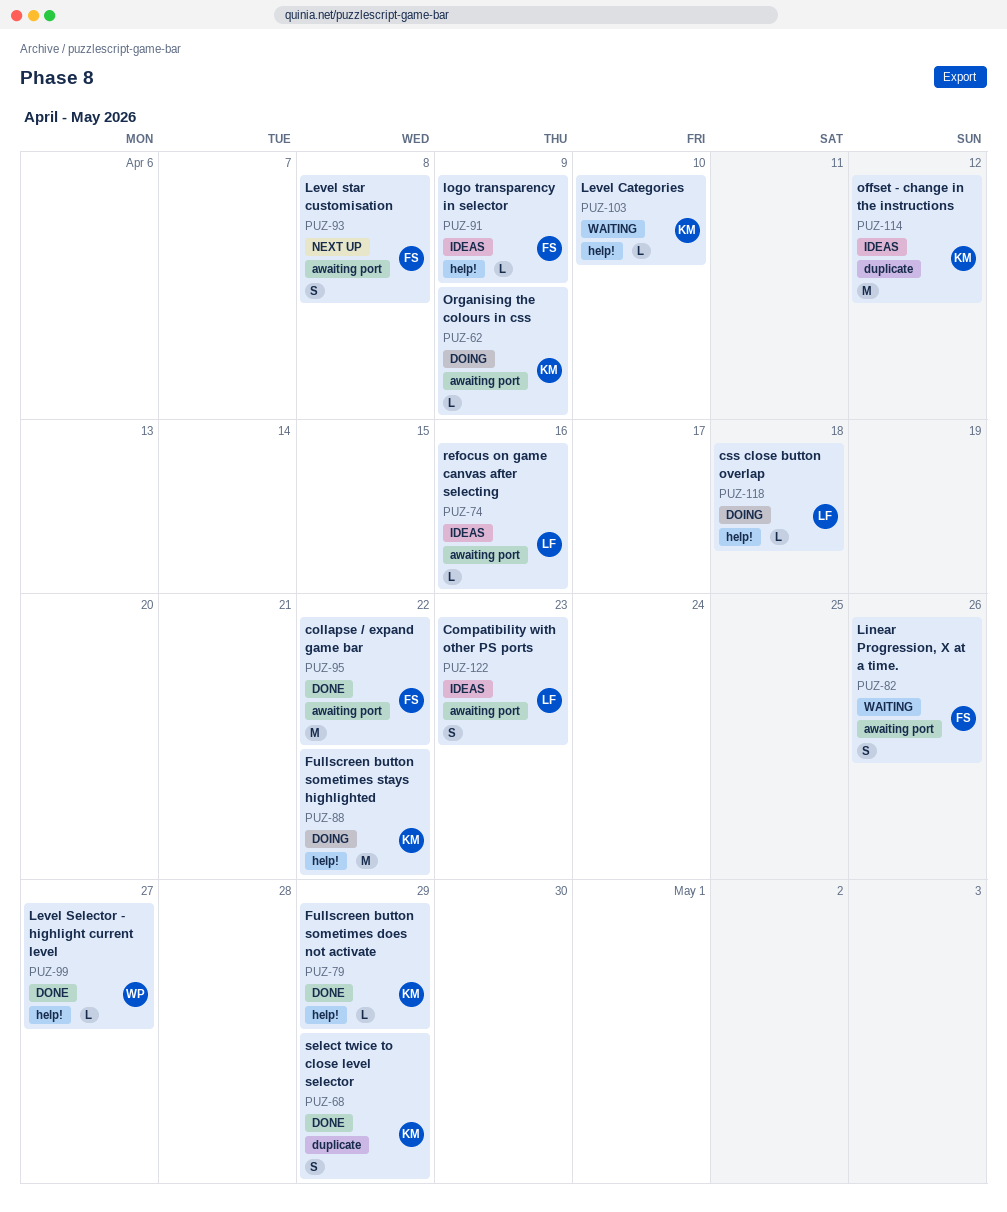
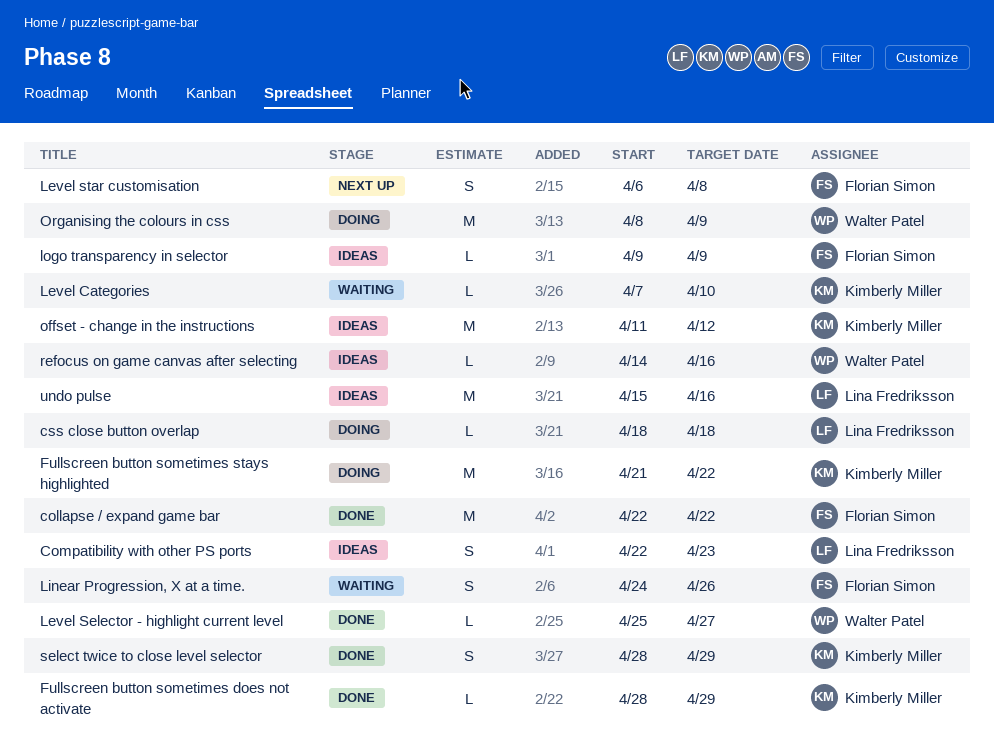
Organising the colours in css, owner: Kimberly Miller -> Walter Patel
Organising the colours in css, estimate: L -> M
refocus on game canvas after selecting, owner: Lina Fredriksson -> Walter Patel
undo pulse: none -> present

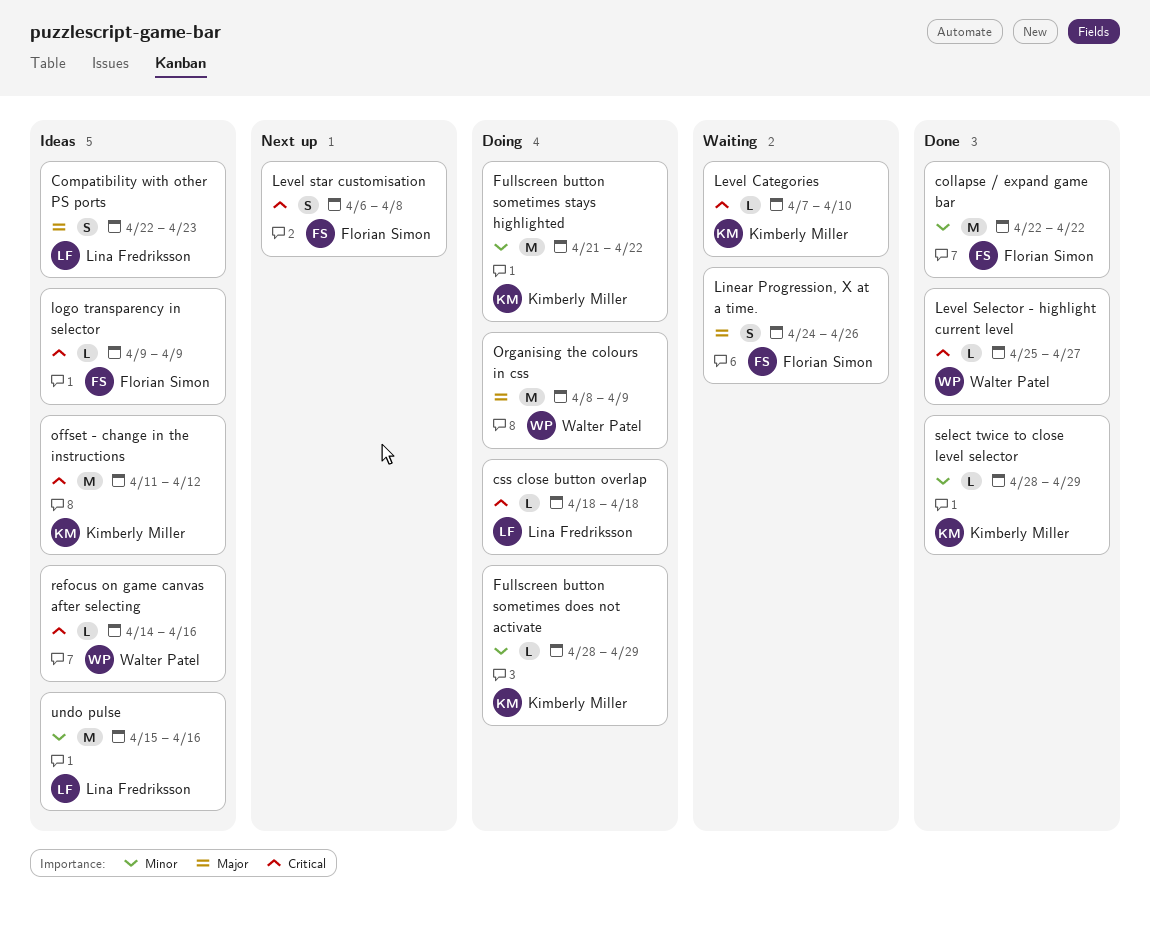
Fullscreen button sometimes does not activate, status: Done -> Doing
select twice to close level selector, estimate: S -> L

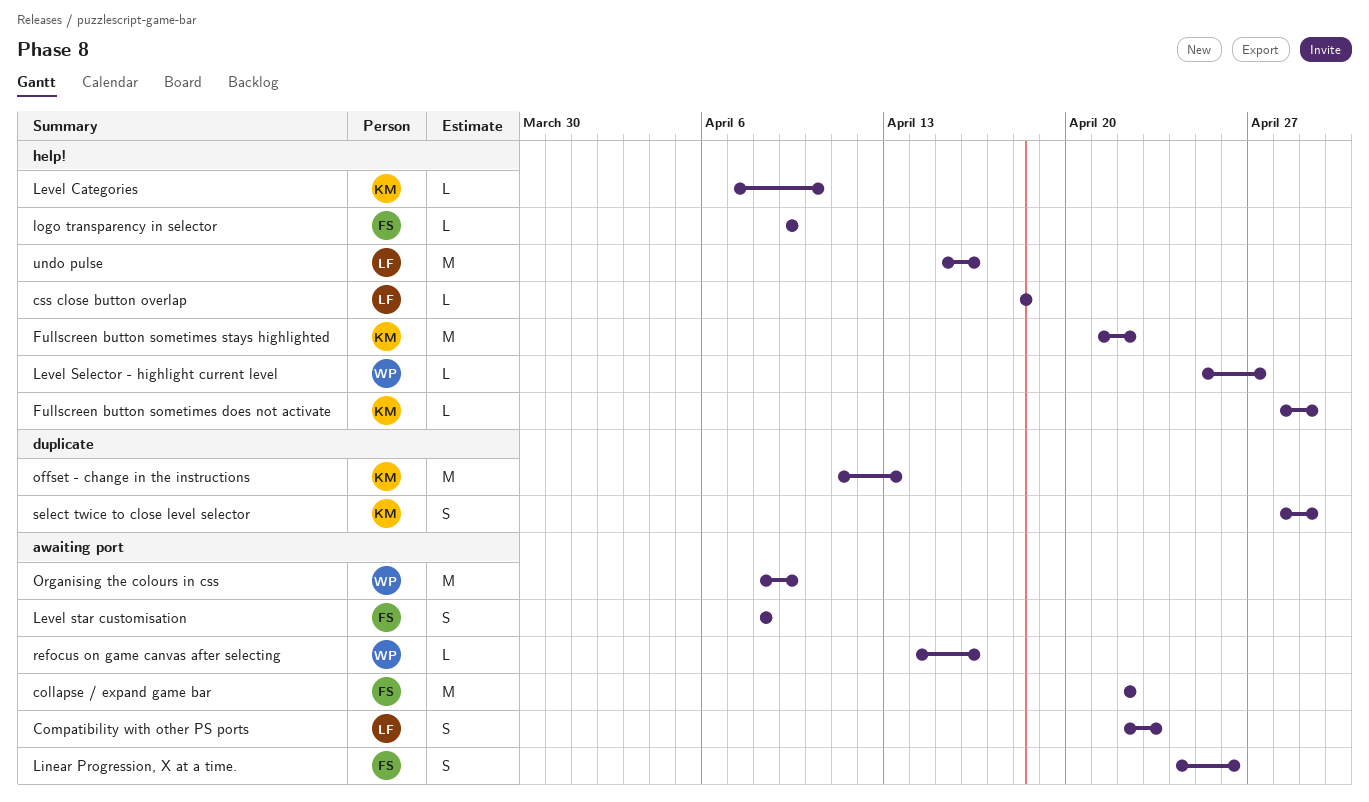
Level star customisation, start: Apr 6 -> Apr 8
offset - change in the instructions, due: Apr 12 -> Apr 13
select twice to close level selector, estimate: L -> S

